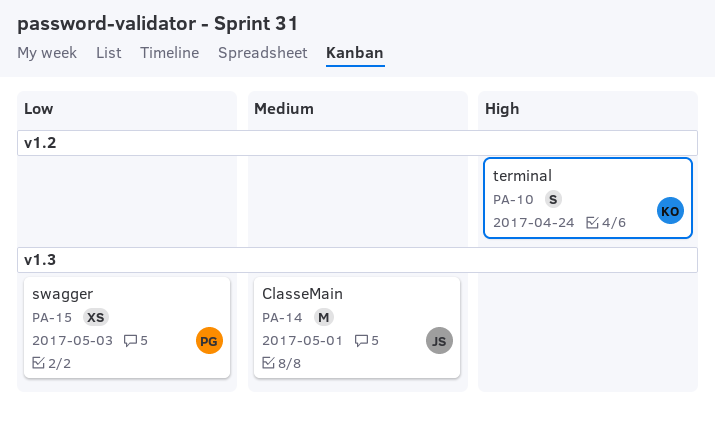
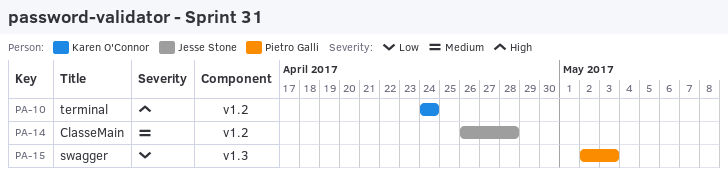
PA-14, label: v1.3 -> v1.2
PA-14, due: May 1 -> Apr 28

